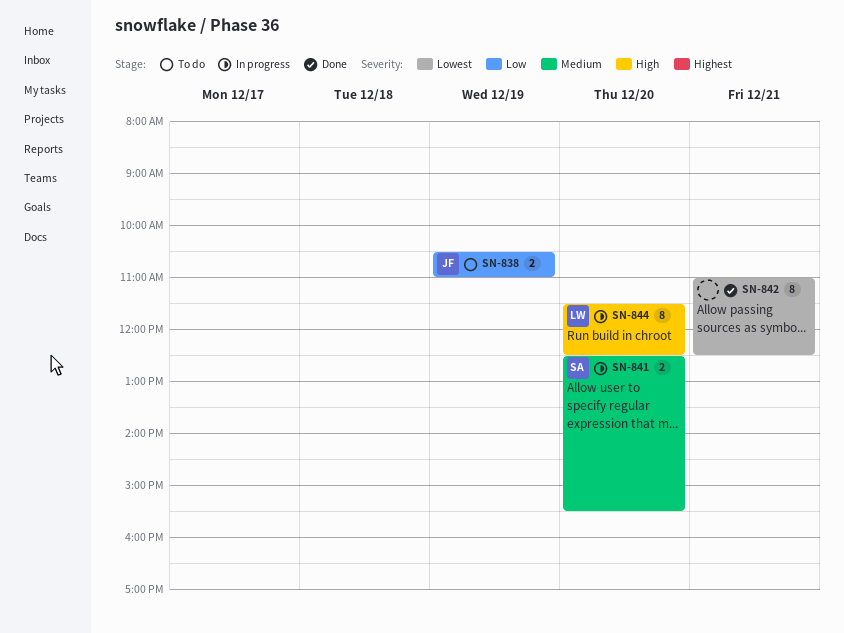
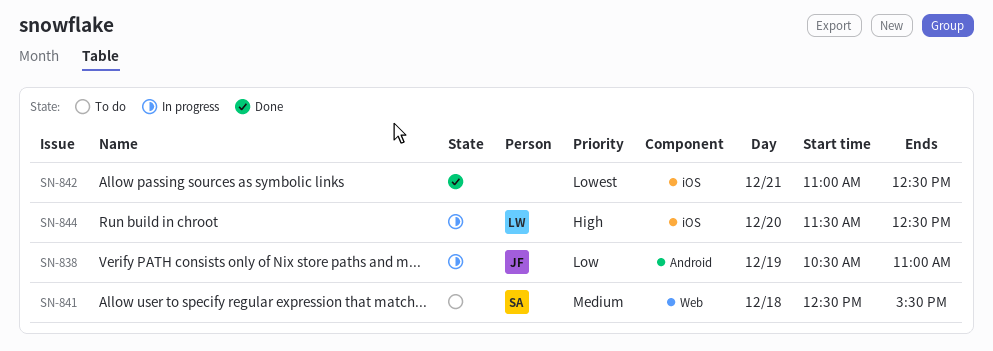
SN-838, status: To do -> In progress
SN-841, status: In progress -> To do
SN-841, day: Dec 20 -> Dec 18

